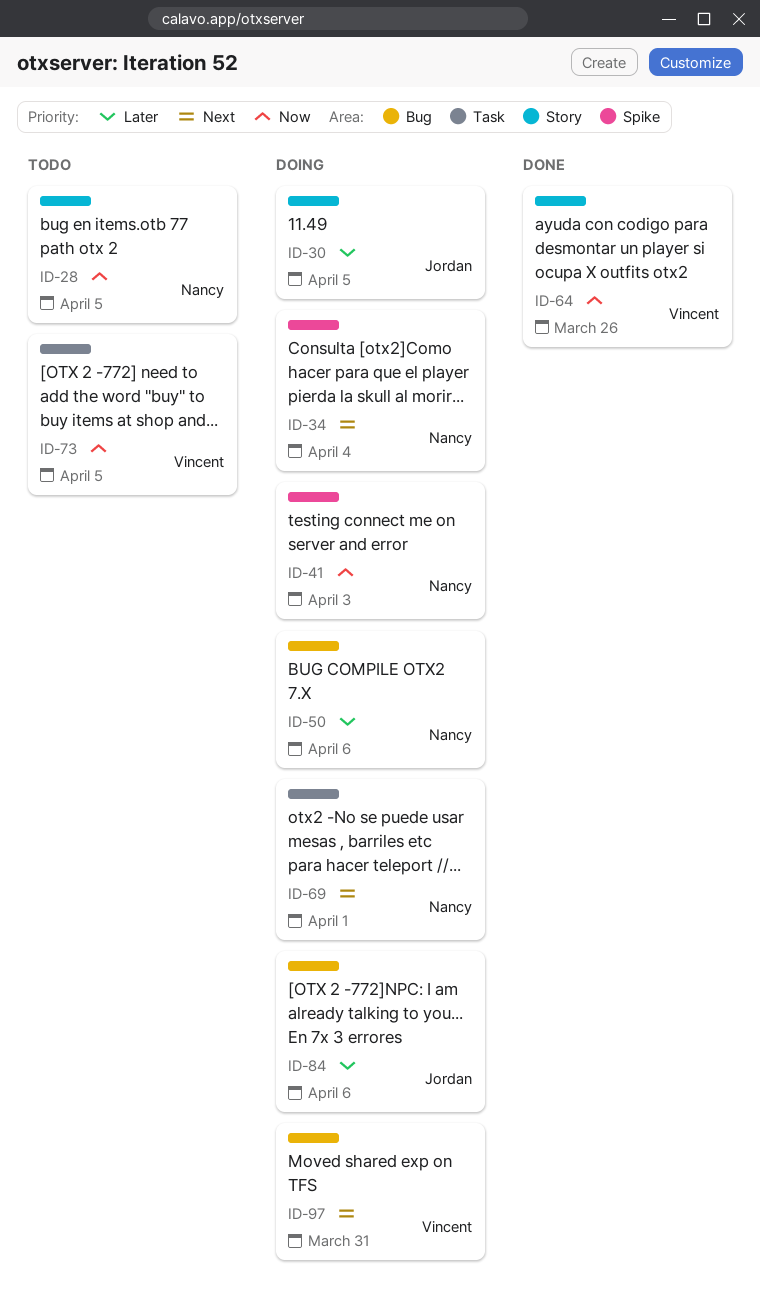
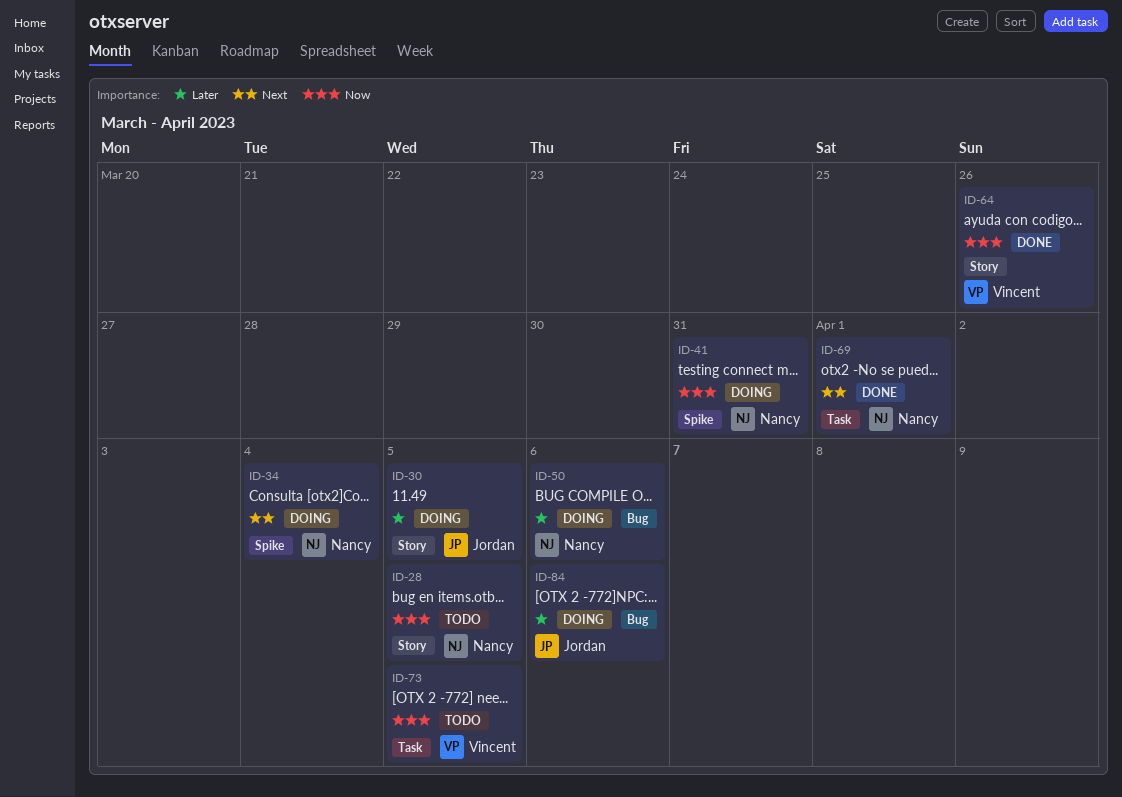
ID-41, due: Apr 3 -> Mar 31
ID-69, status: Doing -> Done
ID-97: present -> none

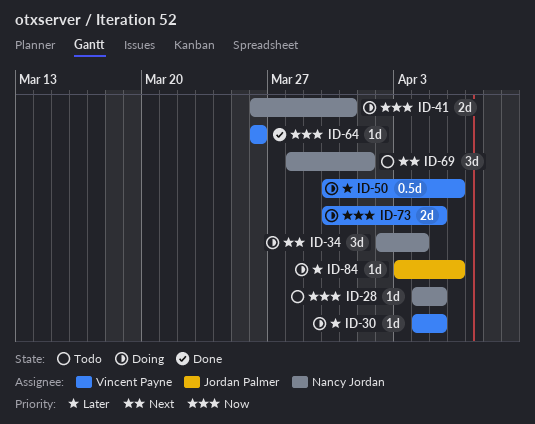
ID-30, owner: Jordan Palmer -> Vincent Payne
ID-50, owner: Nancy Jordan -> Vincent Payne
ID-69, status: Done -> Todo
ID-73, status: Todo -> Doing

